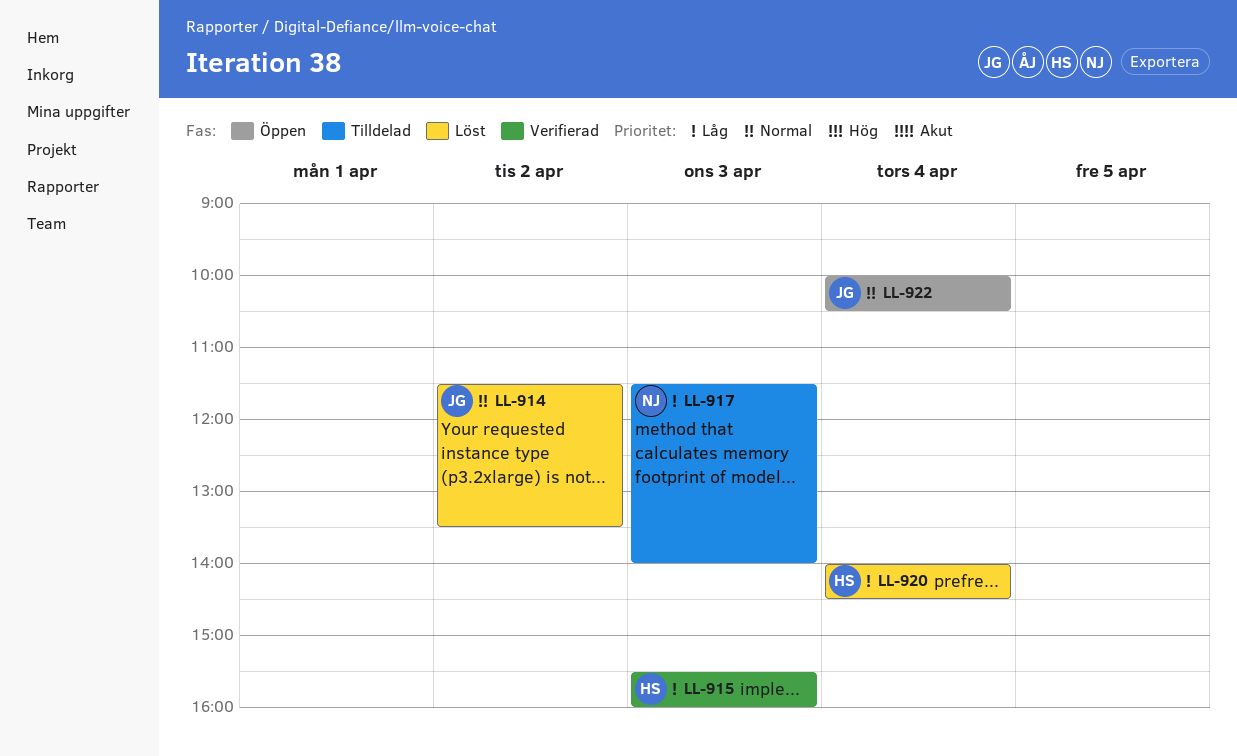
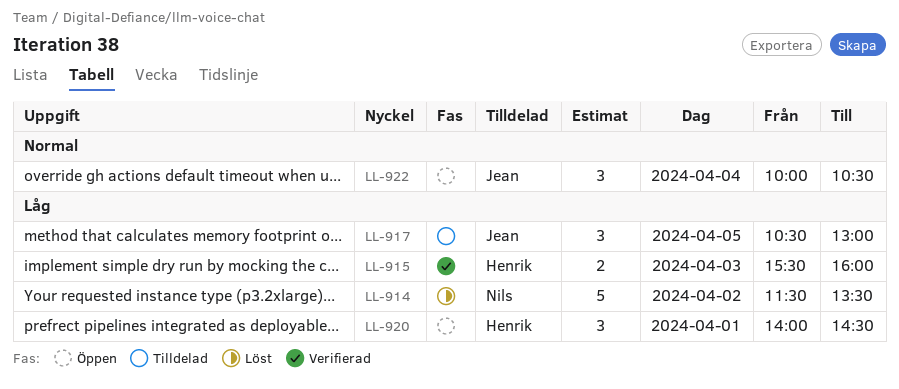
LL-914, owner: Jean -> Nils
LL-914, priority: Normal -> Låg
LL-917, owner: Nils -> Jean
LL-917, day: Apr 3 -> Apr 5
LL-917, begins: 11:30 -> 10:30
LL-917, ends: 14:00 -> 13:00
LL-920, status: Löst -> Öppen
LL-920, day: Apr 4 -> Apr 1

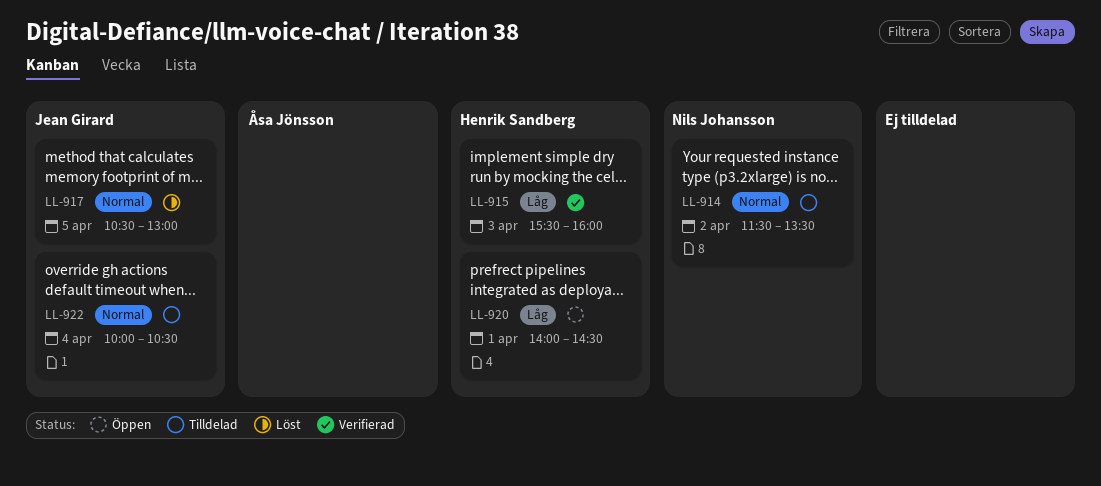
LL-914, status: Löst -> Tilldelad
LL-914, priority: Låg -> Normal
LL-917, status: Tilldelad -> Löst
LL-917, priority: Låg -> Normal
LL-922, status: Öppen -> Tilldelad

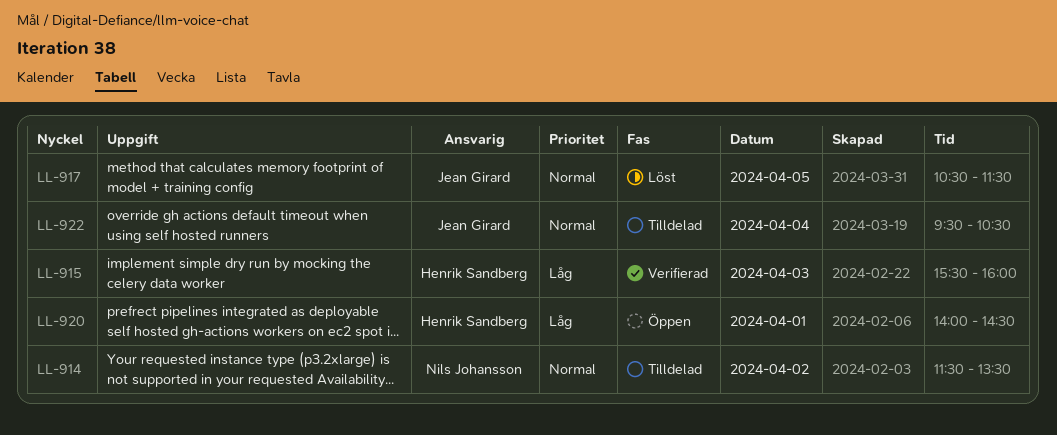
LL-917, ends: 13:00 -> 11:30
LL-922, begins: 10:00 -> 09:30

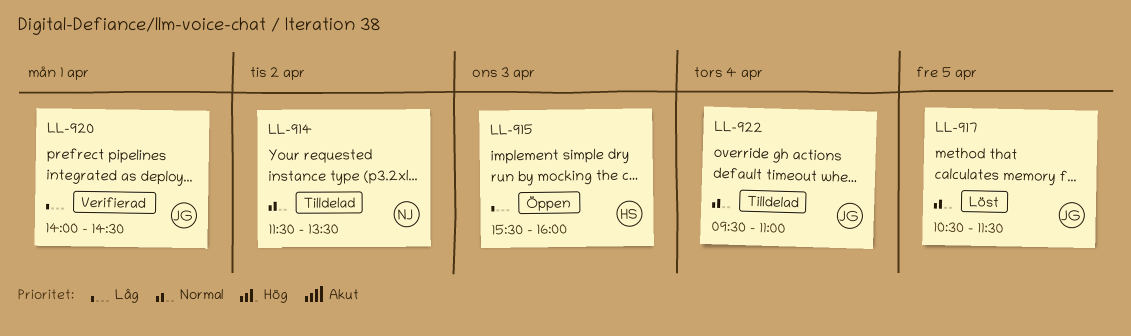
LL-915, status: Verifierad -> Öppen
LL-920, status: Öppen -> Verifierad
LL-920, owner: Henrik Sandberg -> Jean Girard
LL-922, ends: 10:30 -> 11:00

